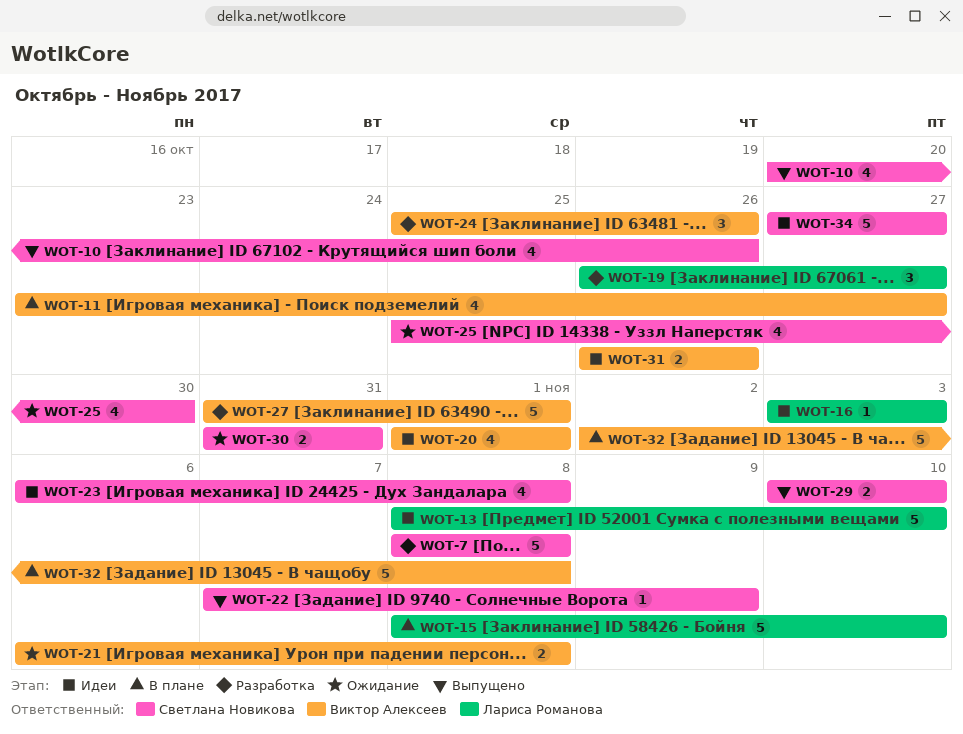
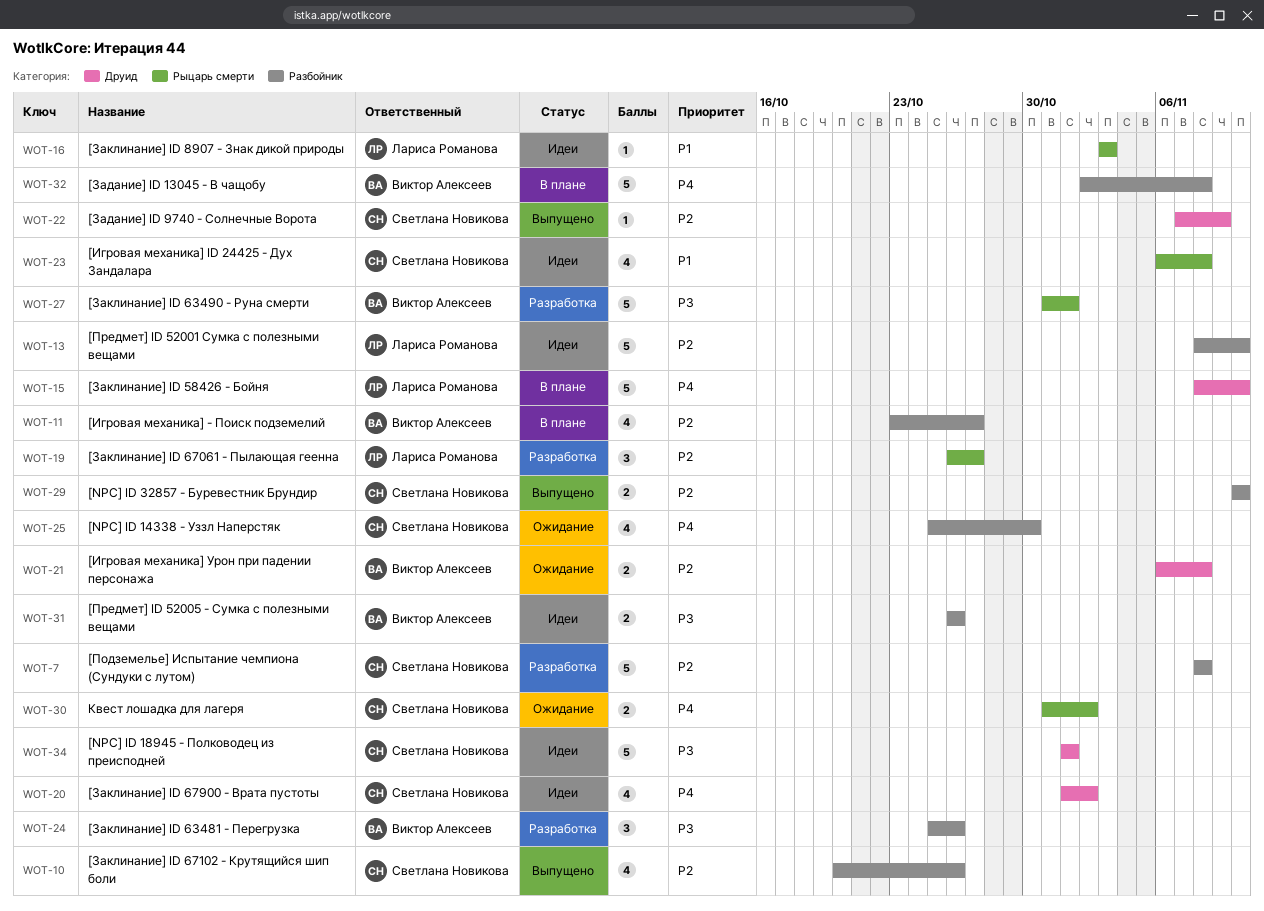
WOT-20, owner: Виктор Алексеев -> Светлана Новикова
WOT-20, due: Nov 1 -> Nov 2
WOT-30, due: Oct 31 -> Nov 2
WOT-34, start: Oct 27 -> Nov 1
WOT-34, due: Oct 27 -> Nov 1

